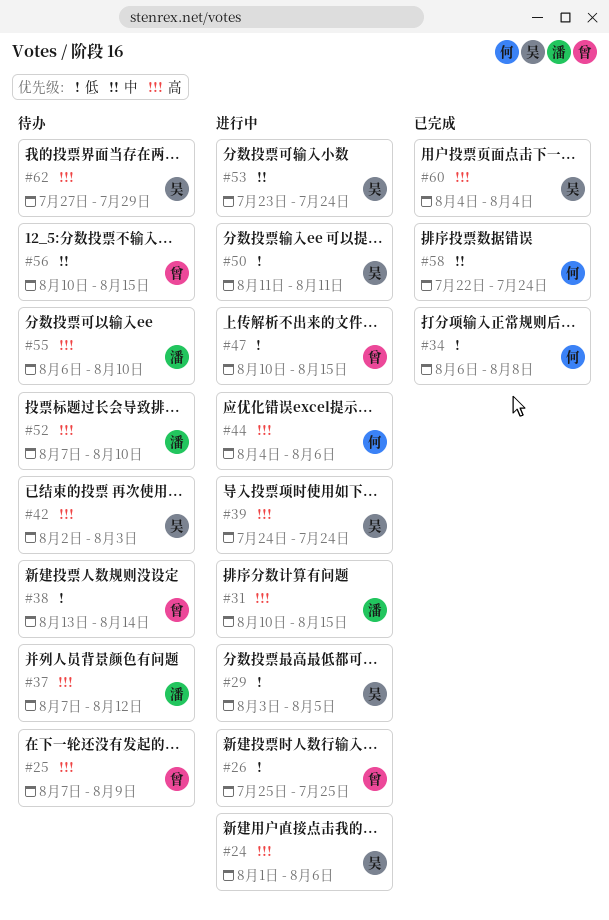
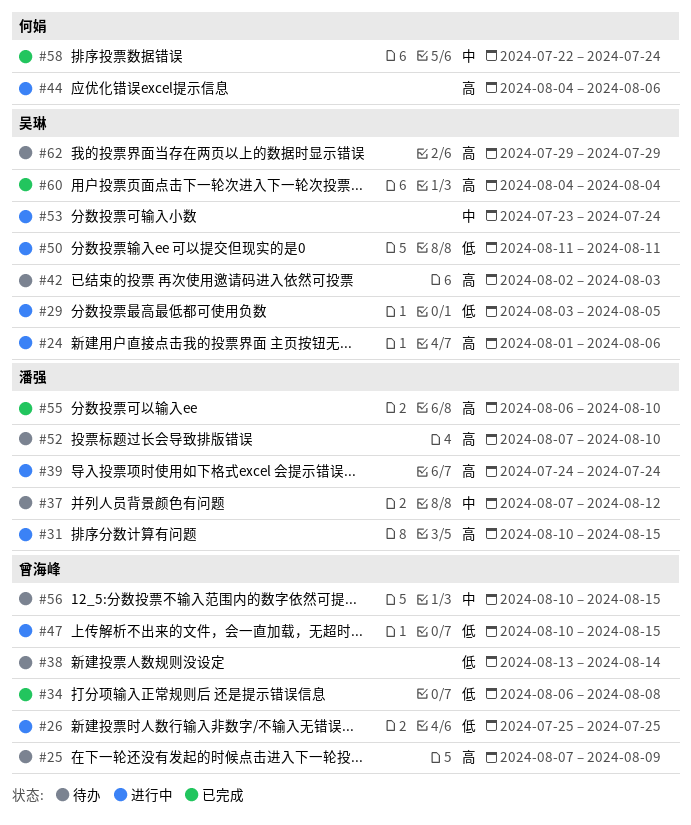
#34, owner: 何娟 -> 曾海峰
#37, priority: 高 -> 中
#39, owner: 吴琳 -> 潘强
#55, status: 待办 -> 已完成
#62, start: Jul 27 -> Jul 29

